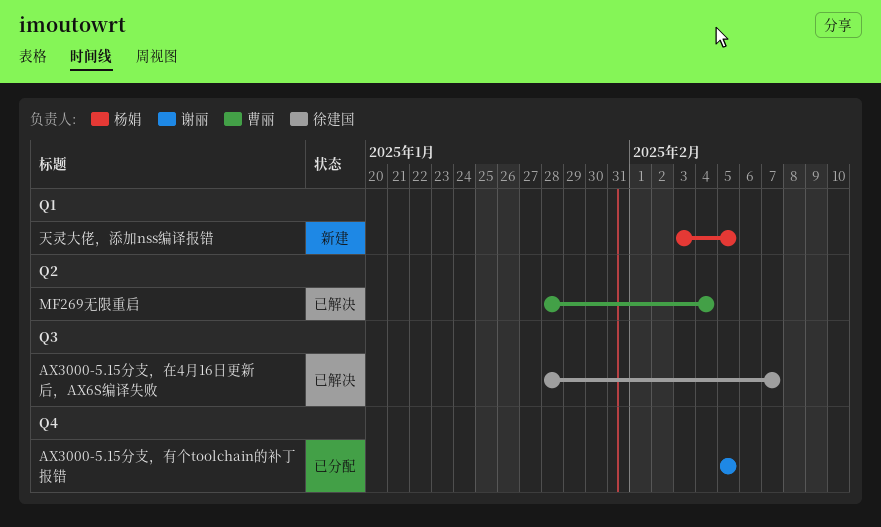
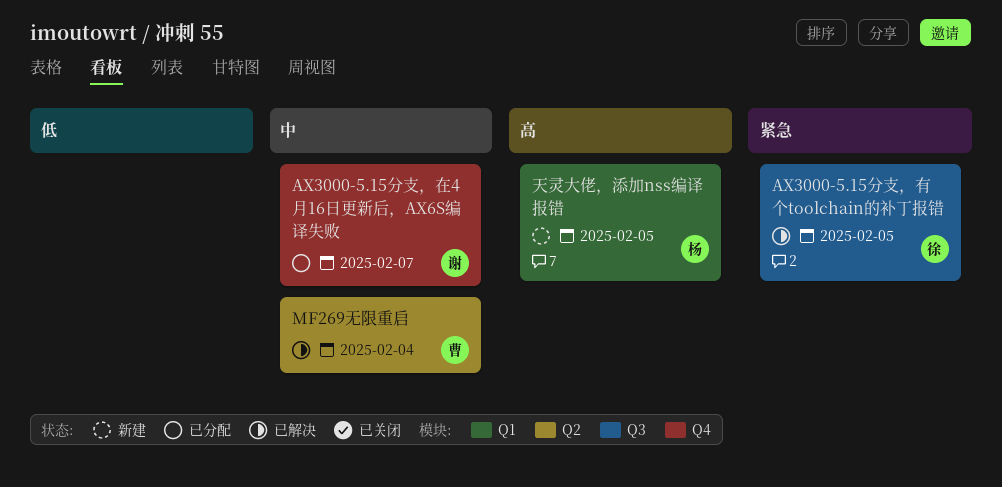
AX3000-5.15分支，在4月16日更新后，AX6S编译失败, status: 已解决 -> 已分配
AX3000-5.15分支，在4月16日更新后，AX6S编译失败, owner: 徐建国 -> 谢丽
AX3000-5.15分支，在4月16日更新后，AX6S编译失败, label: Q3 -> Q4
AX3000-5.15分支，有个toolchain的补丁报错, status: 已分配 -> 已解决
AX3000-5.15分支，有个toolchain的补丁报错, owner: 谢丽 -> 徐建国
AX3000-5.15分支，有个toolchain的补丁报错, label: Q4 -> Q3

